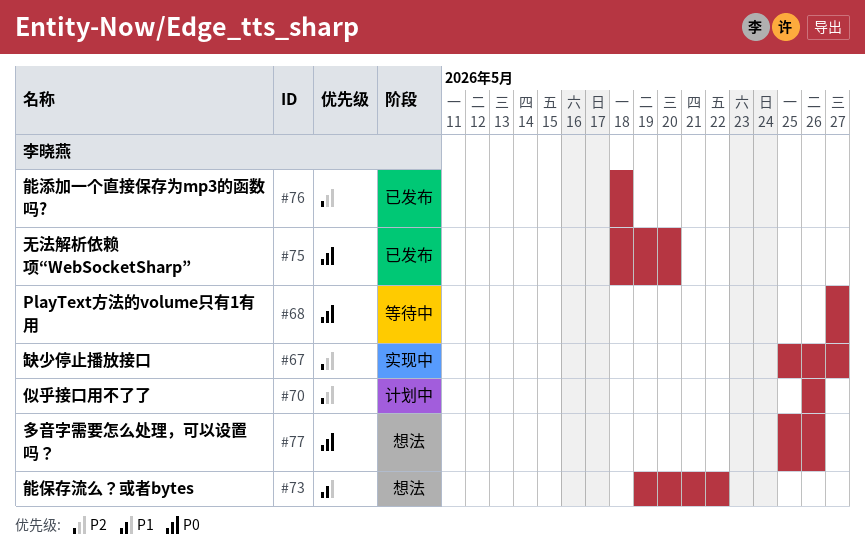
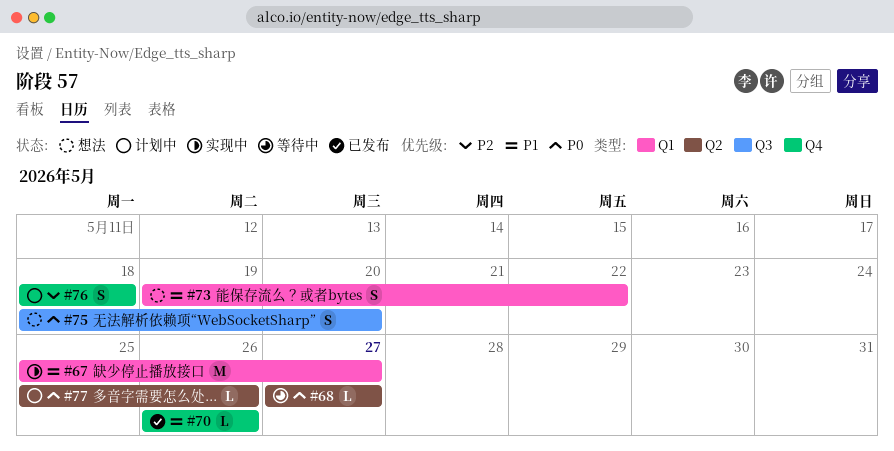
#67, priority: P2 -> P1
#70, status: 计划中 -> 已发布
#70, priority: P2 -> P1
#75, status: 已发布 -> 想法
#76, status: 已发布 -> 计划中
#77, status: 想法 -> 计划中

